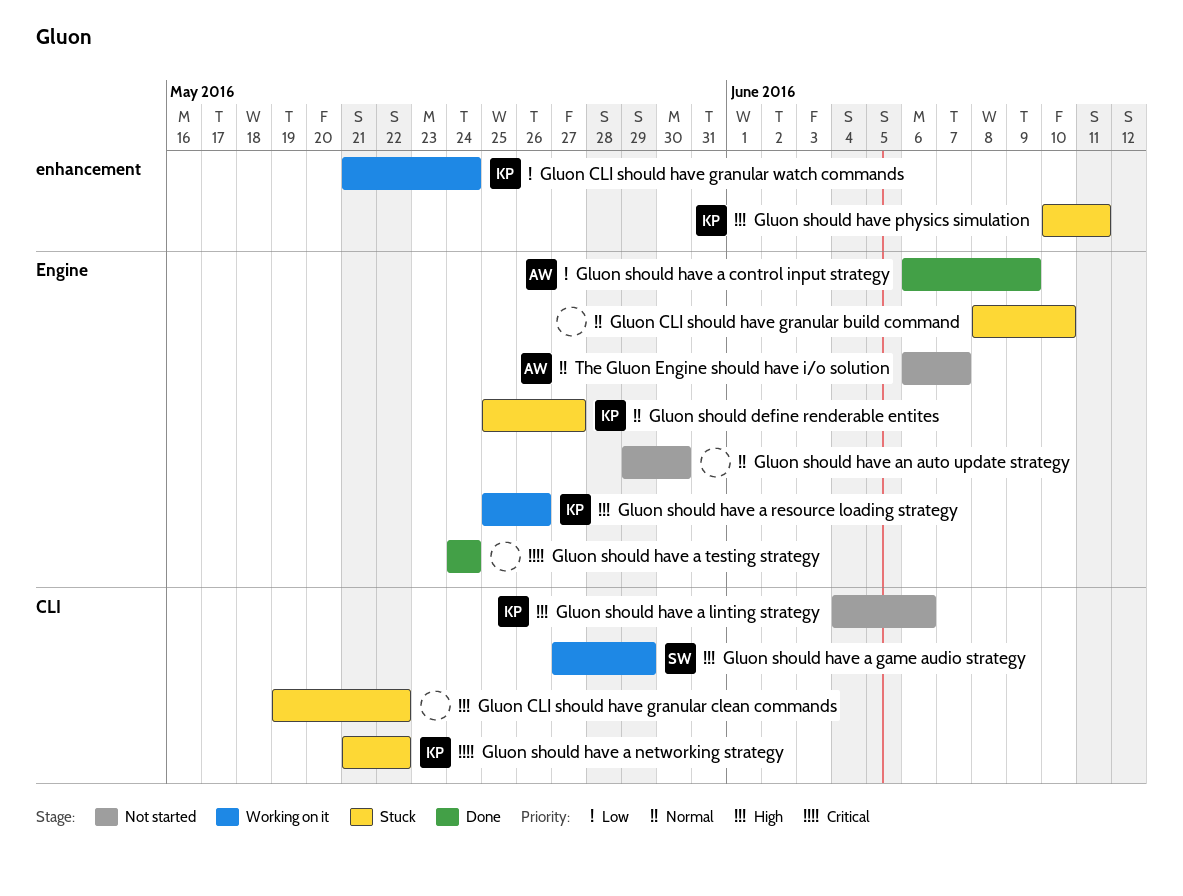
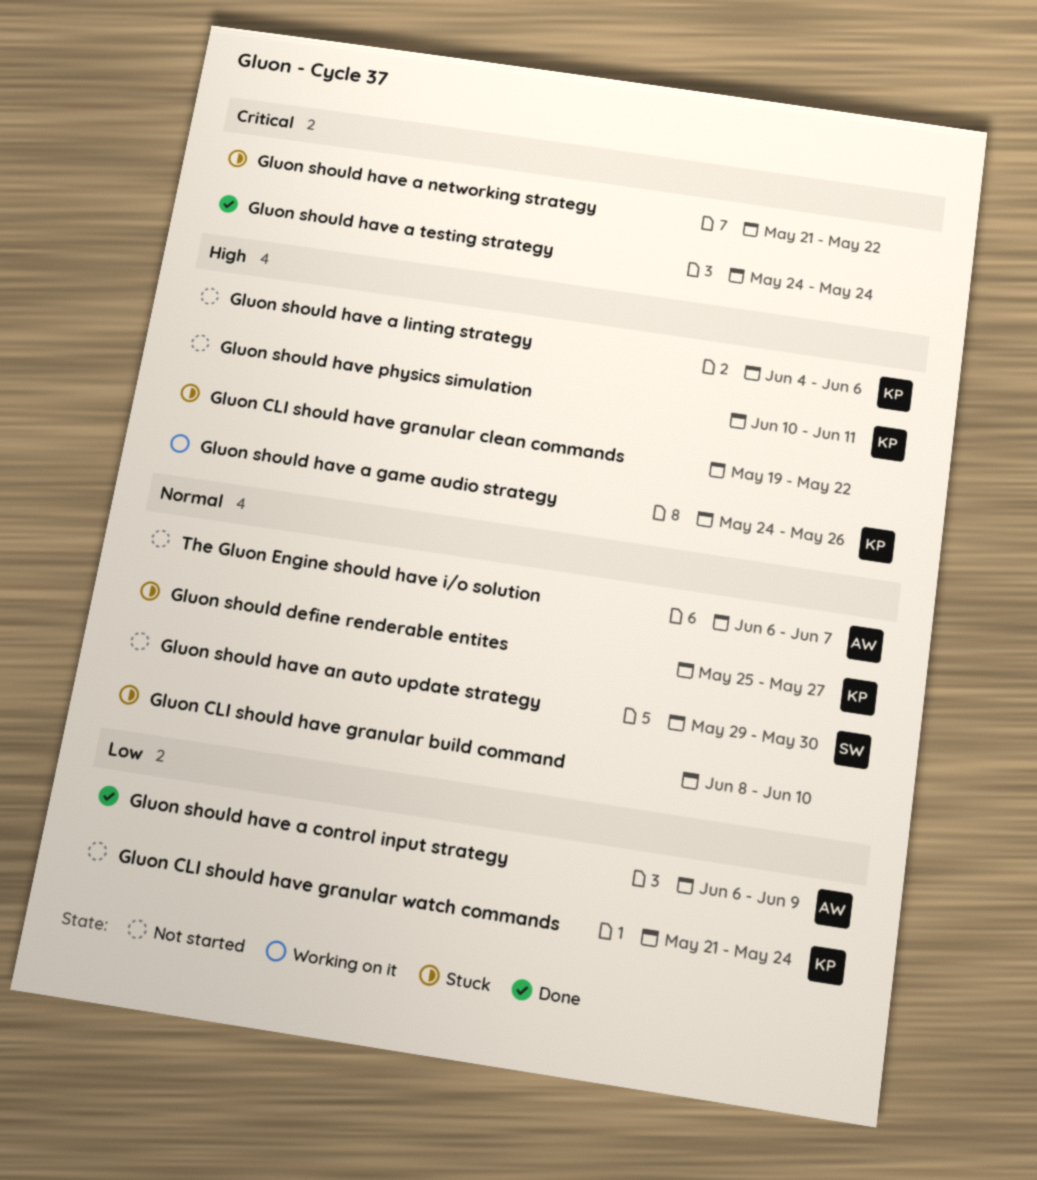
Gluon CLI should have granular watch commands, status: Working on it -> Not started
Gluon should have a game audio strategy, owner: SW -> KP
Gluon should have a game audio strategy, start: May 27 -> May 24
Gluon should have a game audio strategy, due: May 29 -> May 26
Gluon should have a networking strategy, owner: KP -> none
Gluon should have a resource loading strategy: present -> none
Gluon should have an auto update strategy, owner: none -> SW
Gluon should have physics simulation, status: Stuck -> Not started

